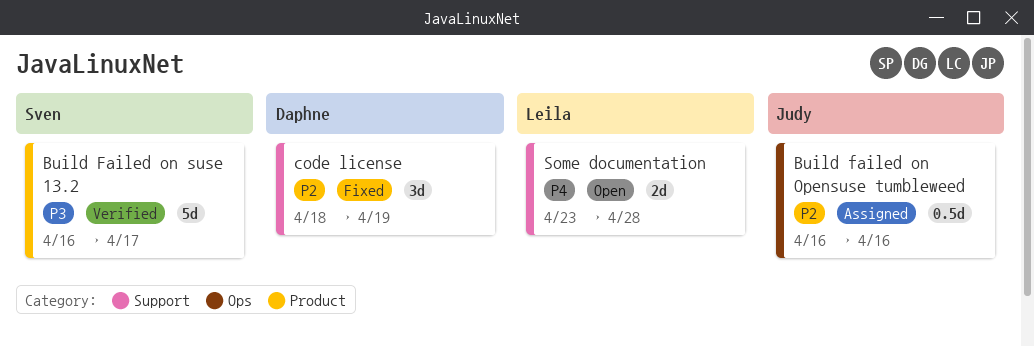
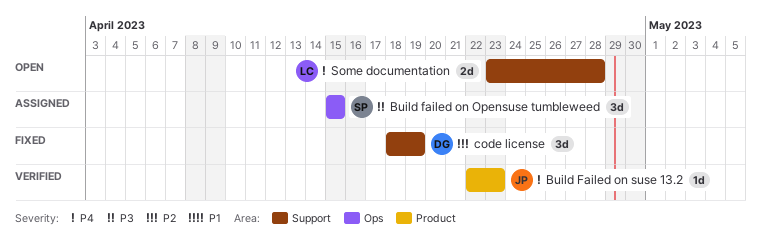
Build failed on Opensuse tumbleweed, owner: Judy -> Sven
Build failed on Opensuse tumbleweed, priority: P2 -> P3
Build failed on Opensuse tumbleweed, estimate: 0.5d -> 3d
Build failed on Opensuse tumbleweed, start: Apr 16 -> Apr 15
Build failed on Opensuse tumbleweed, due: Apr 16 -> Apr 15
Build Failed on suse 13.2, owner: Sven -> Judy
Build Failed on suse 13.2, priority: P3 -> P4
Build Failed on suse 13.2, estimate: 5d -> 1d
Build Failed on suse 13.2, start: Apr 16 -> Apr 22
Build Failed on suse 13.2, due: Apr 17 -> Apr 23

